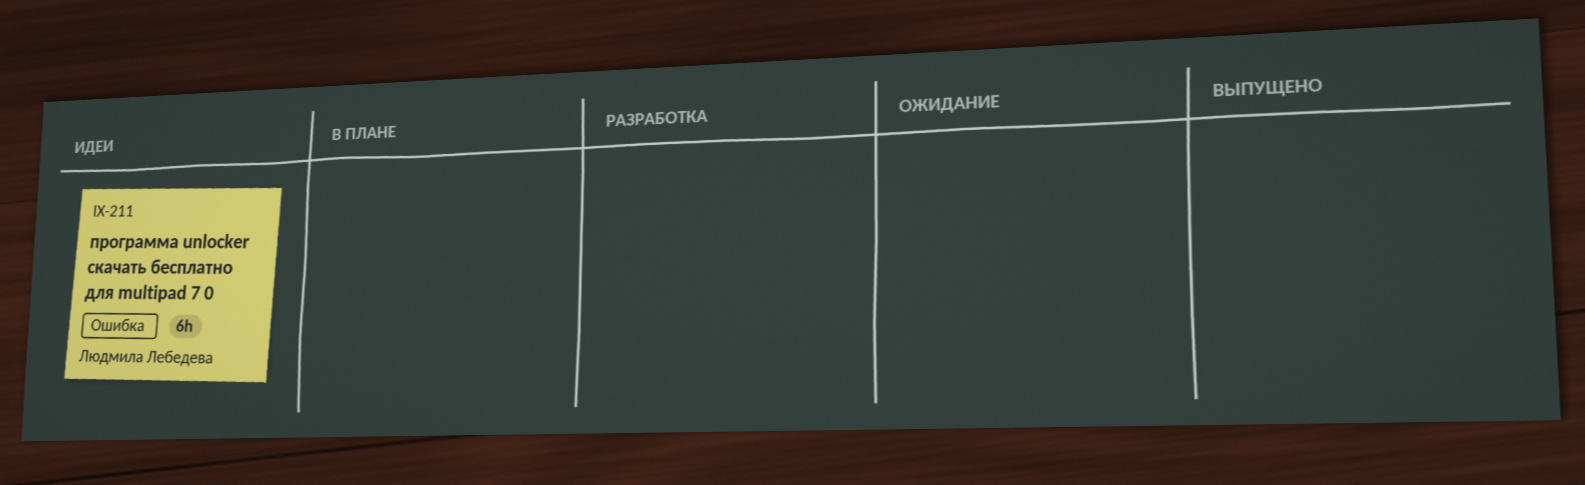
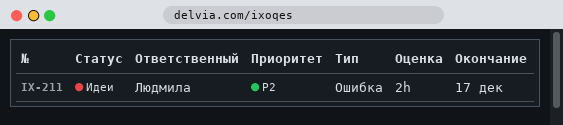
IX-211, estimate: 6h -> 2h

